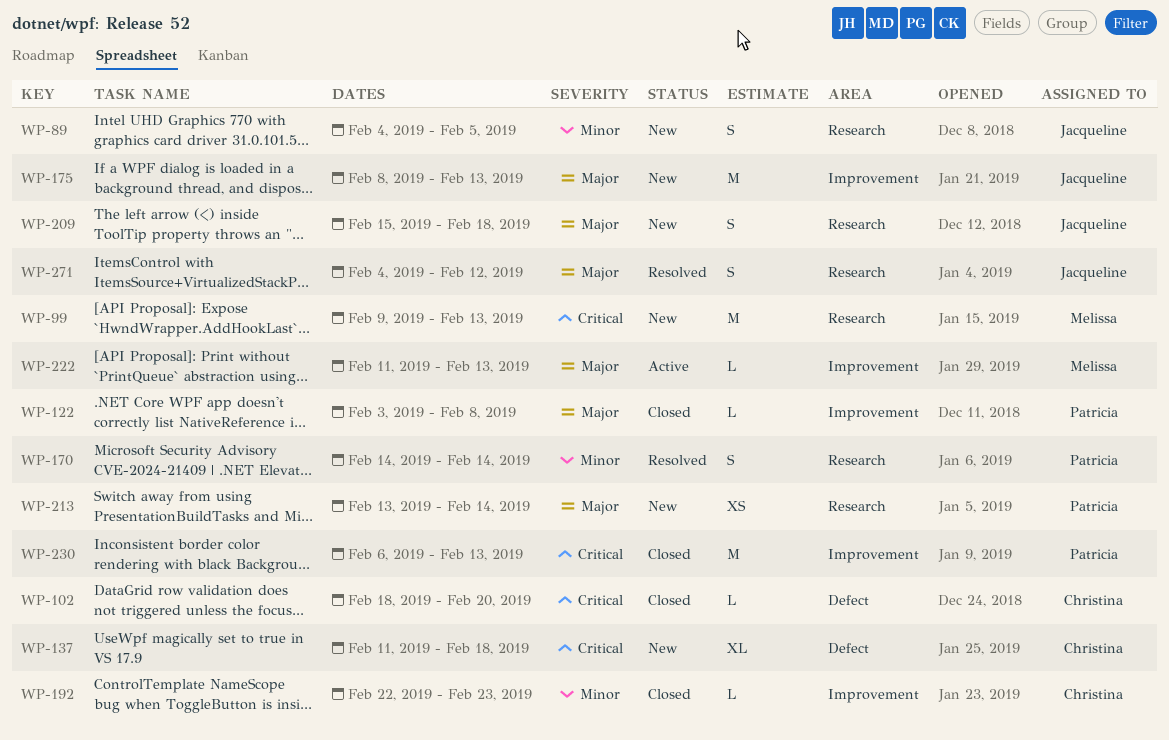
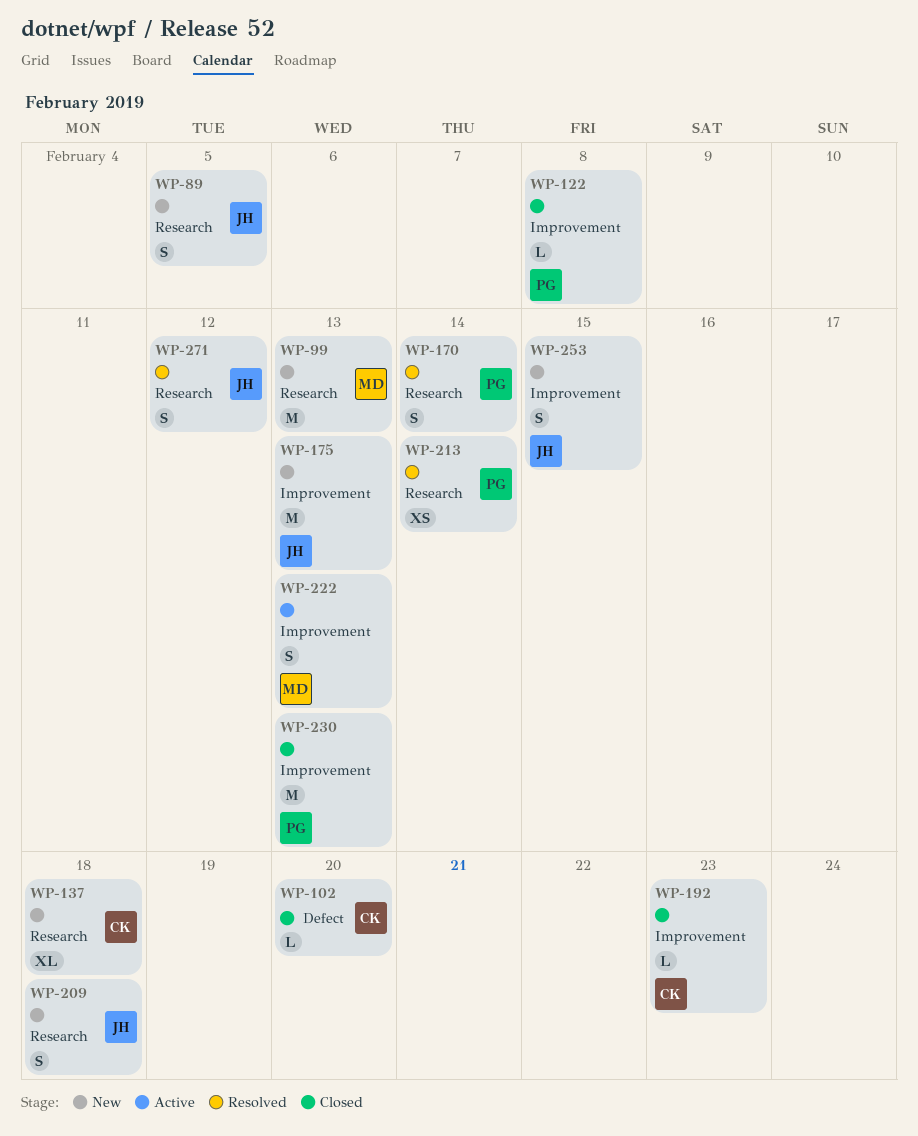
WP-137, label: Defect -> Research
WP-213, status: New -> Resolved
WP-222, estimate: L -> S
WP-253: none -> present

